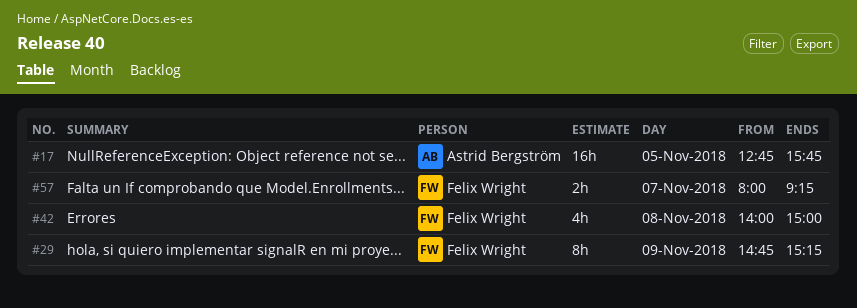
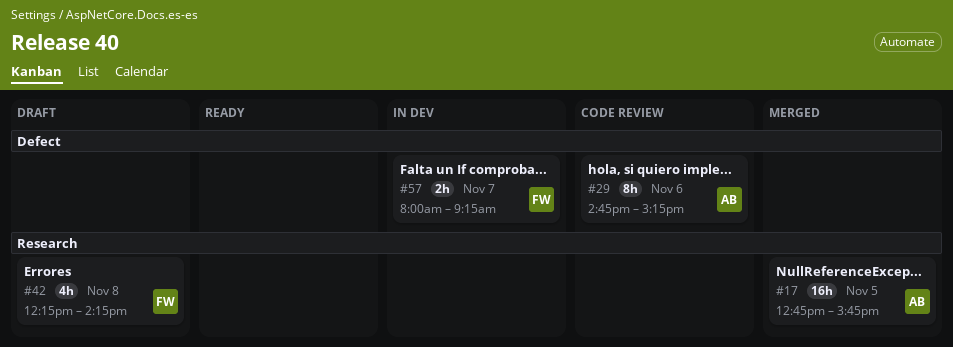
#29, owner: Felix Wright -> Astrid Bergström
#29, day: Nov 9 -> Nov 6
#42, begins: 14:00 -> 12:15
#42, ends: 15:00 -> 14:15

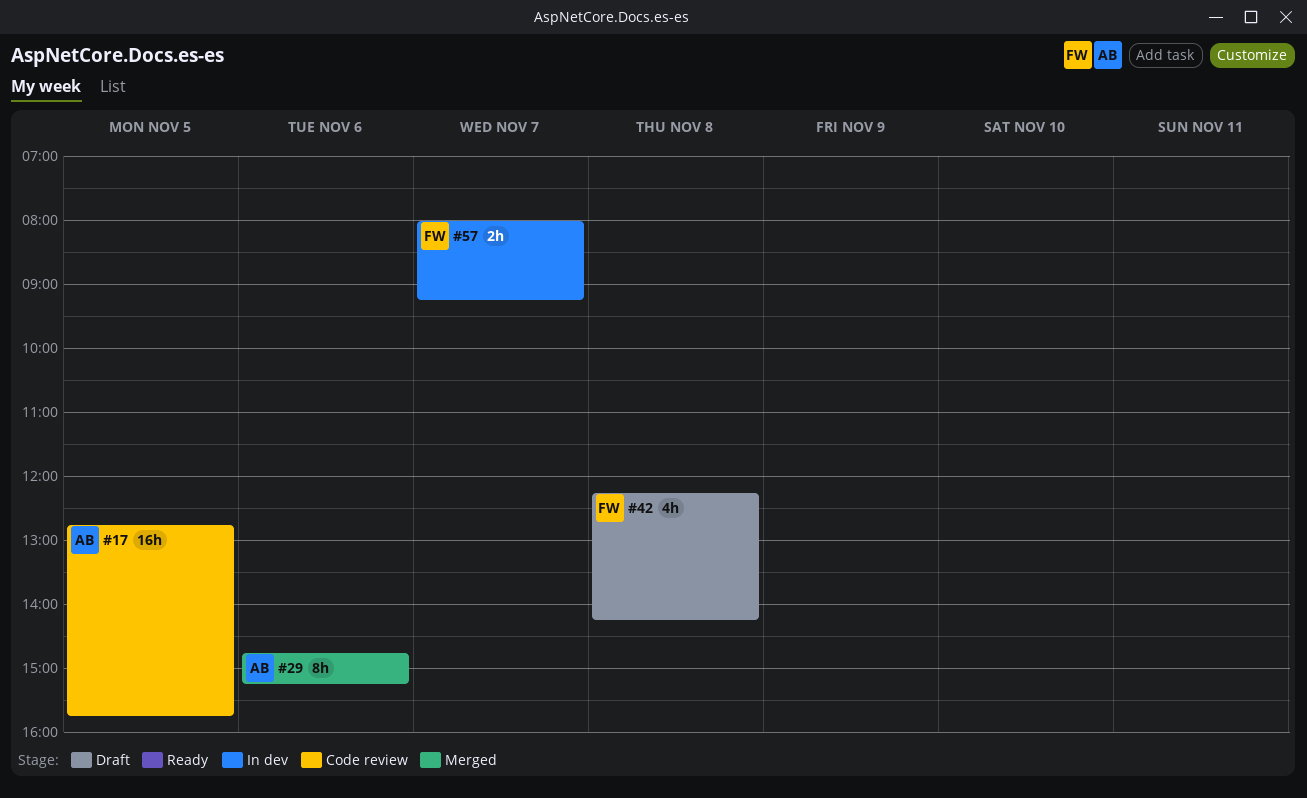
#17, status: Merged -> Code review
#29, status: Code review -> Merged

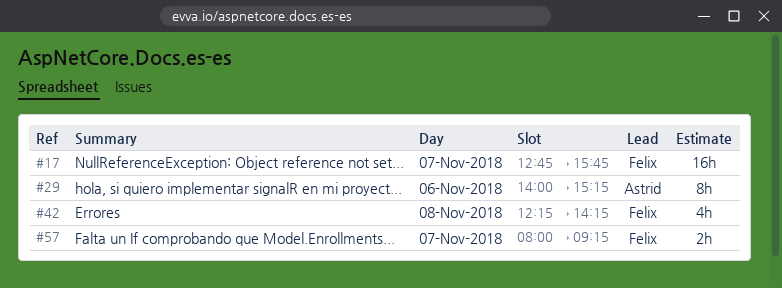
#17, owner: Astrid -> Felix
#17, day: Nov 5 -> Nov 7
#29, begins: 14:45 -> 14:00

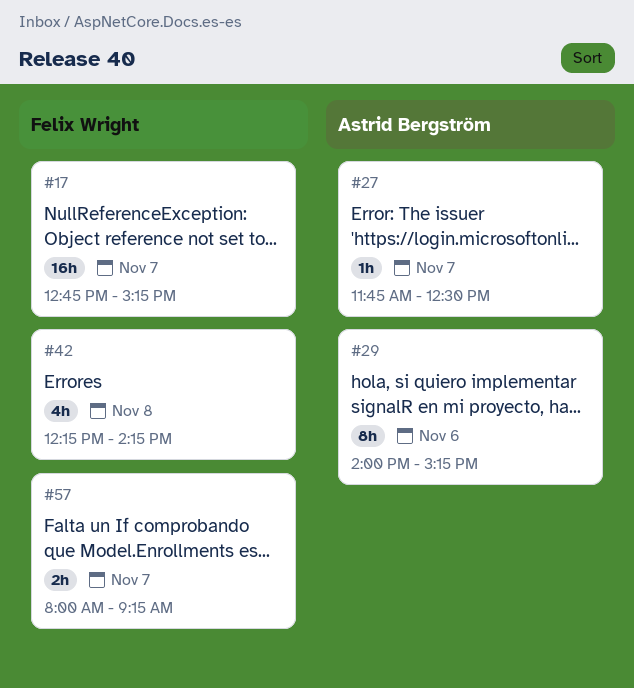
#17, ends: 15:45 -> 15:15
#27: none -> present

